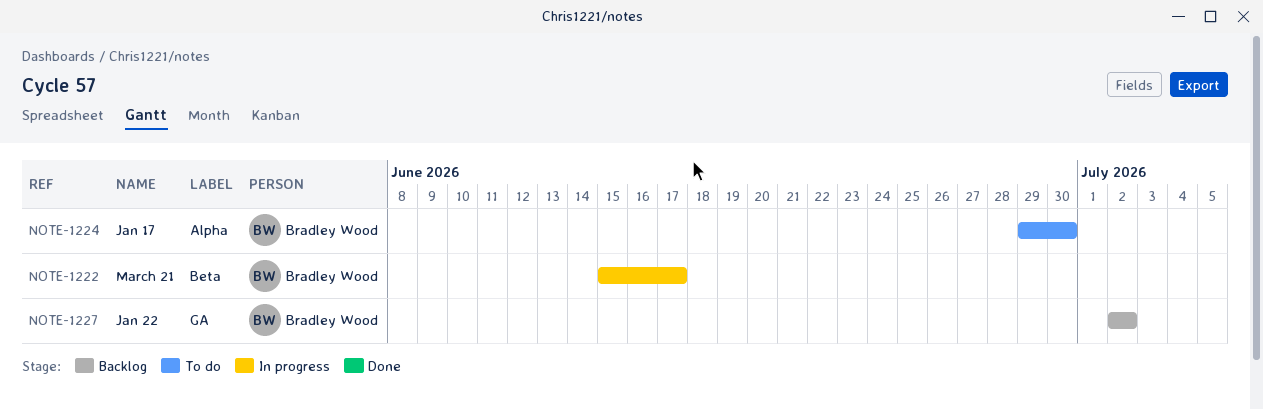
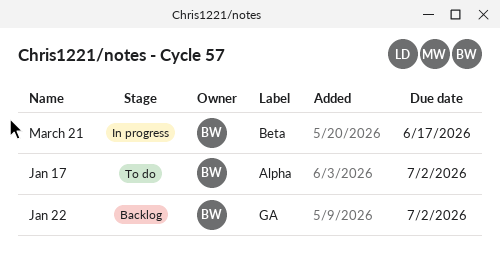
Jan 17, due: Jun 30 -> Jul 2

